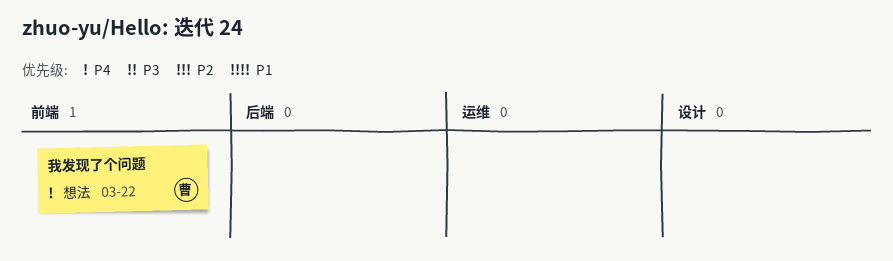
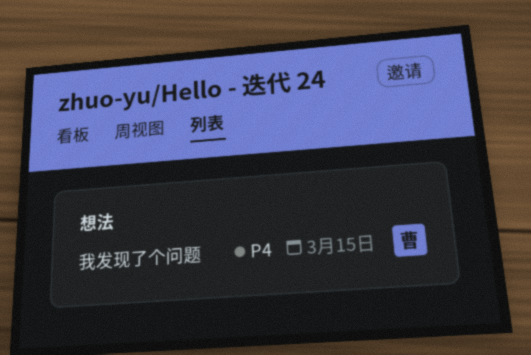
我发现了个问题, due: Mar 22 -> Mar 15

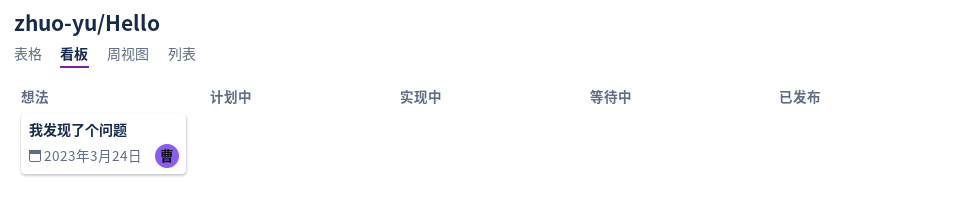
我发现了个问题, due: Mar 15 -> Mar 24

